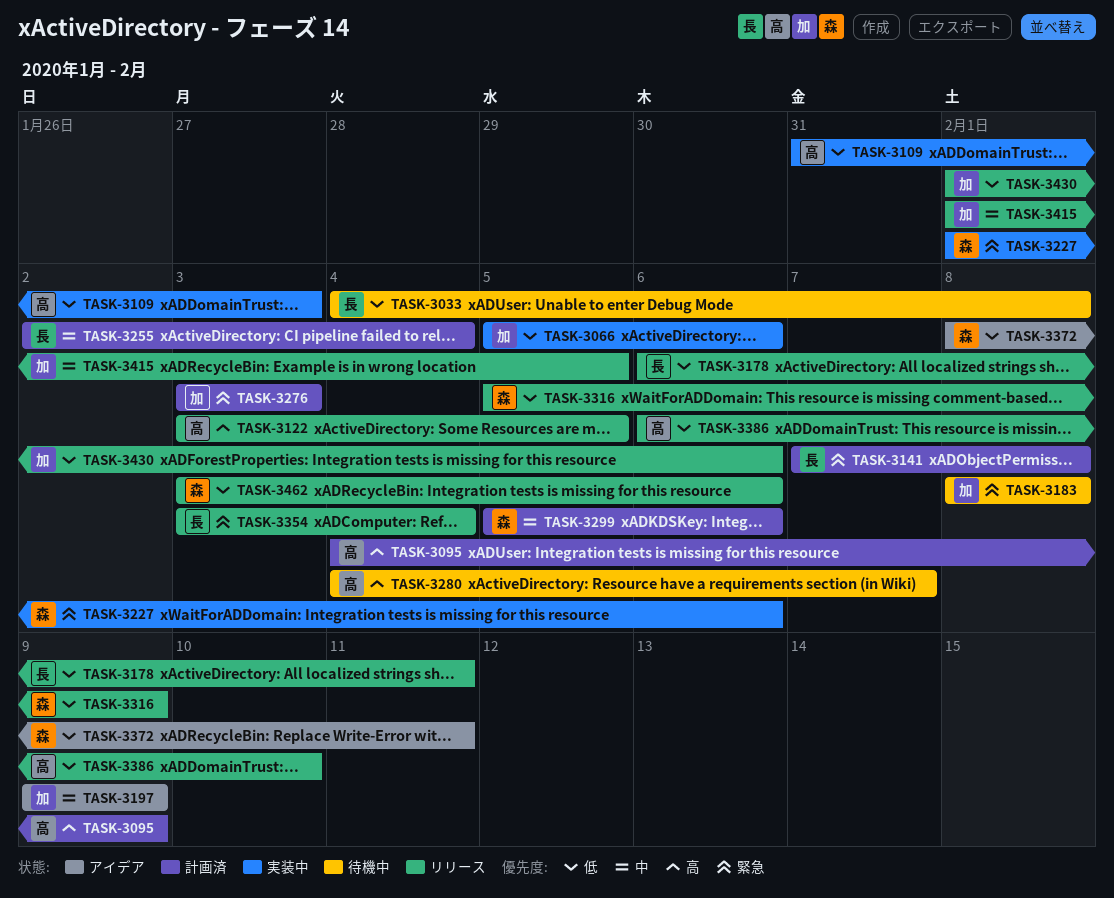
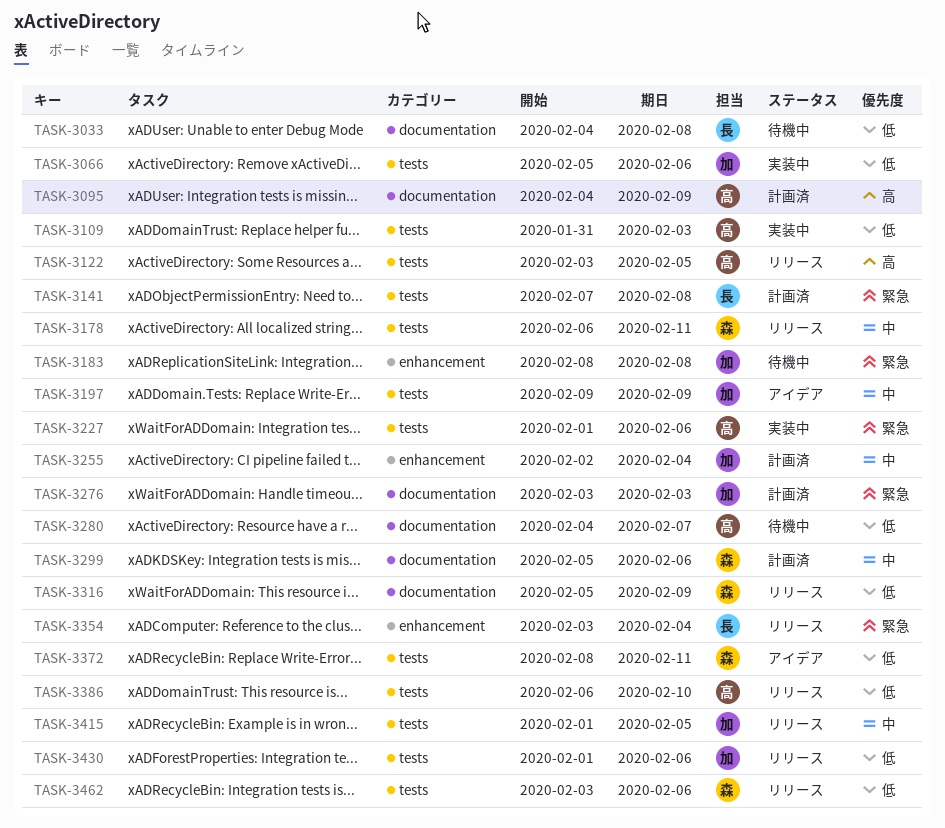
TASK-3178, owner: 長 -> 森
TASK-3178, priority: 低 -> 中
TASK-3227, owner: 森 -> 高
TASK-3255, owner: 長 -> 加
TASK-3280, priority: 高 -> 低

